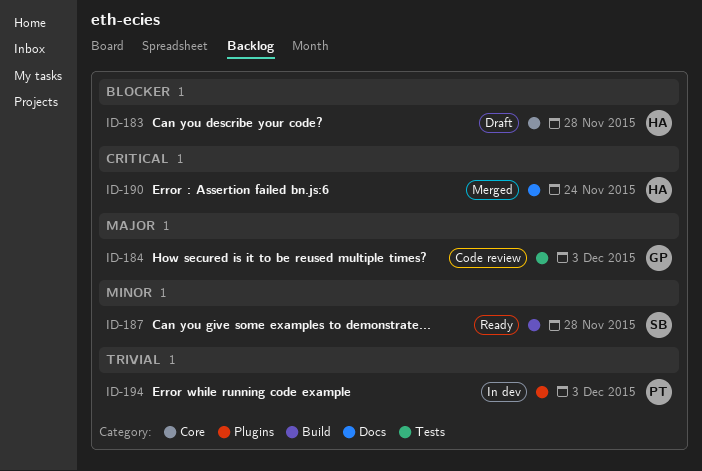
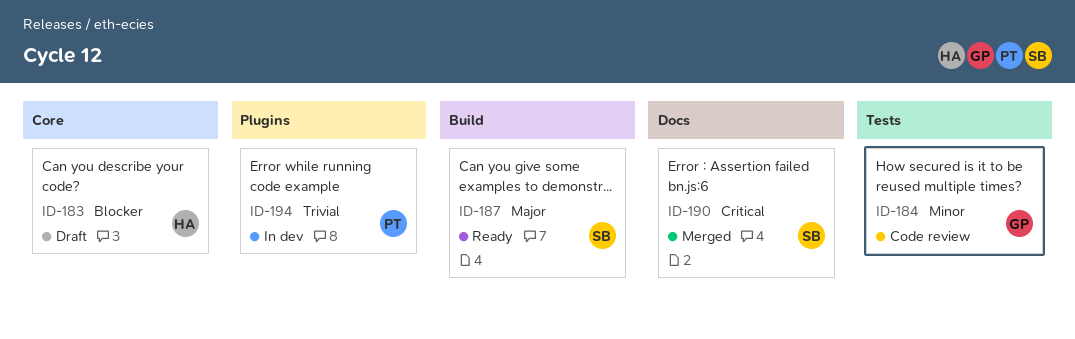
ID-184, priority: Major -> Minor
ID-187, priority: Minor -> Major
ID-190, owner: HA -> SB

